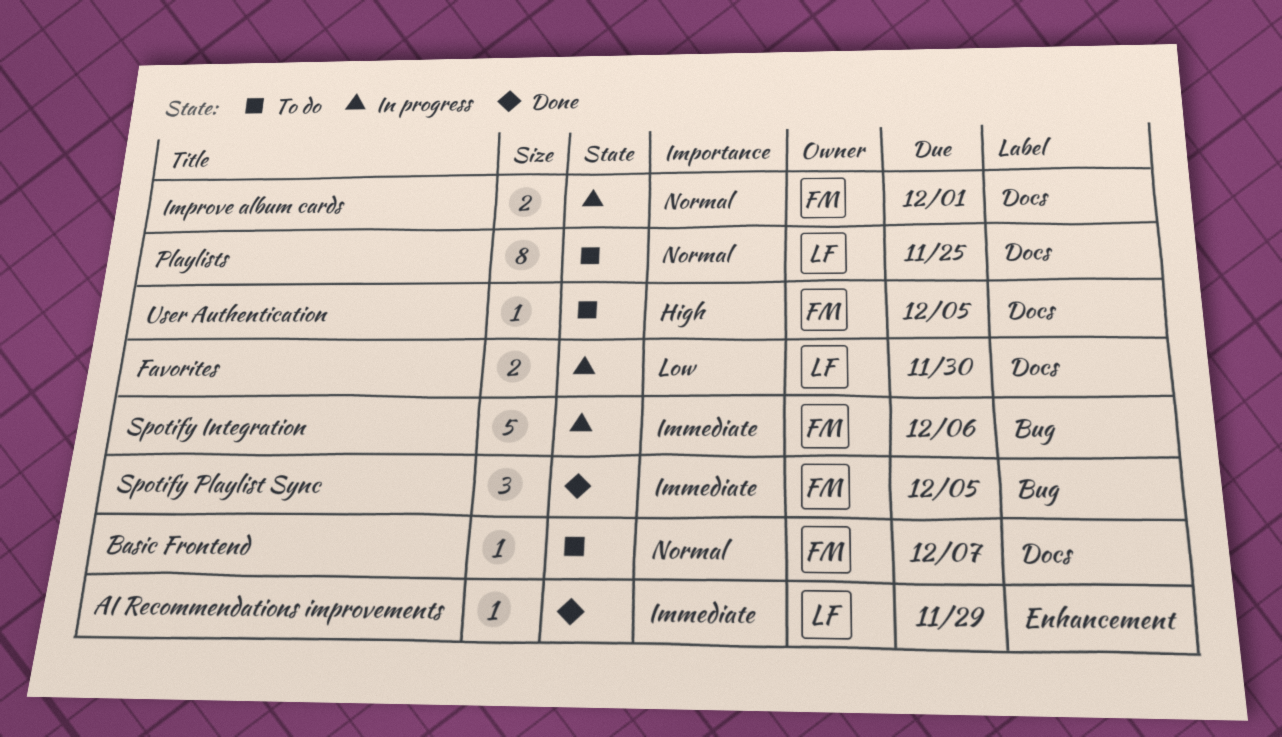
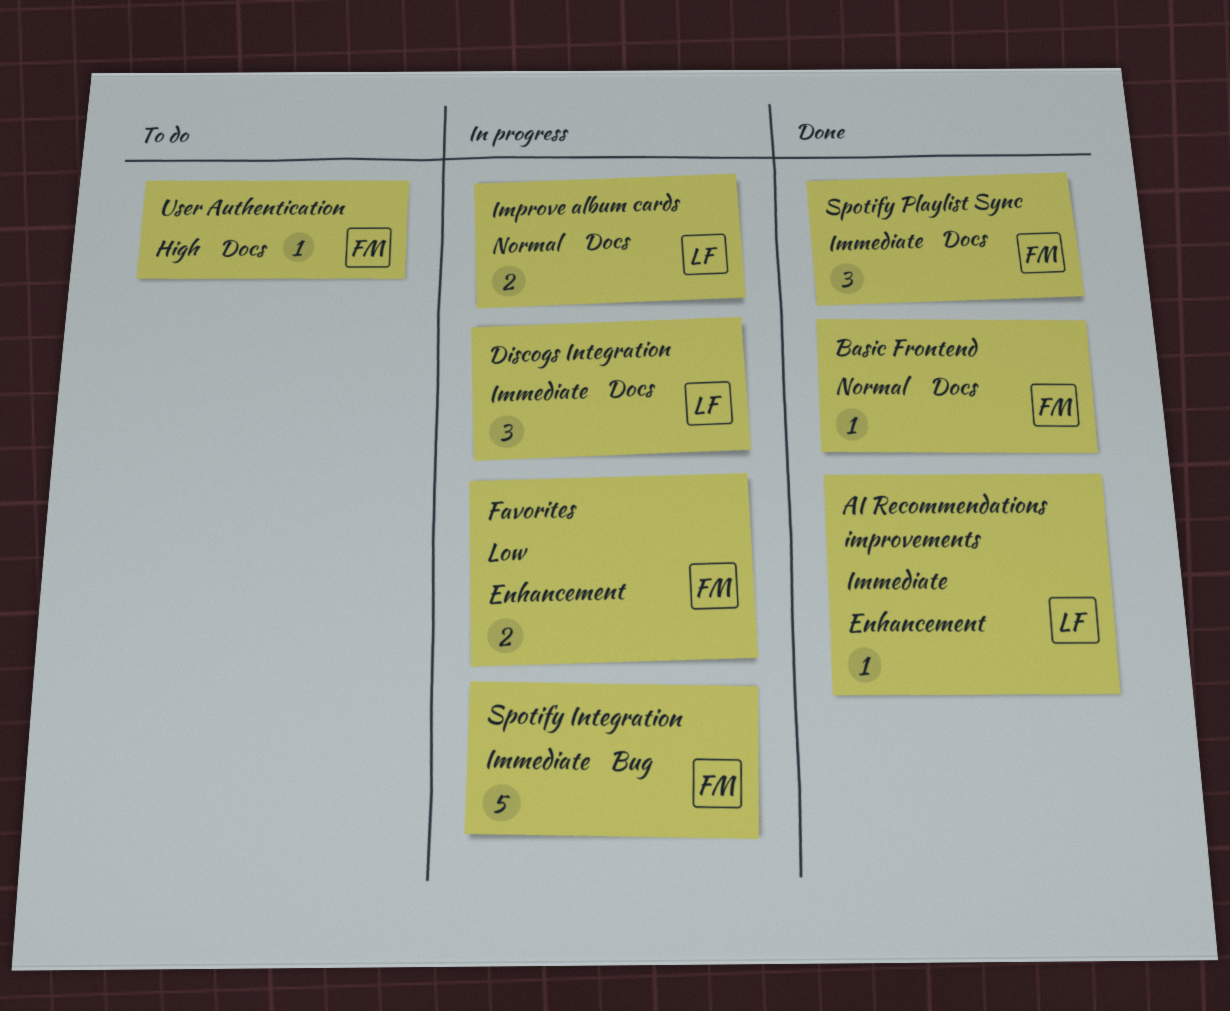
Basic Frontend, status: To do -> Done
Discogs Integration: none -> present
Favorites, owner: LF -> FM
Favorites, label: Docs -> Enhancement
Improve album cards, owner: FM -> LF
Playlists: present -> none
Spotify Playlist Sync, label: Bug -> Docs

